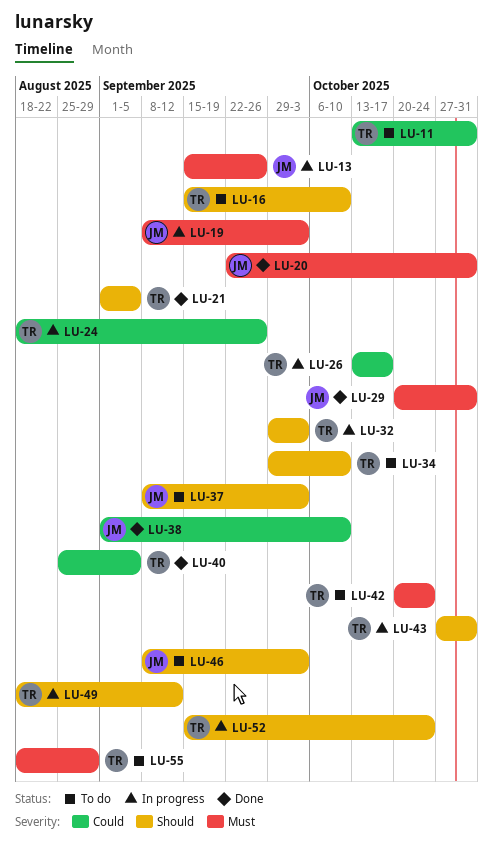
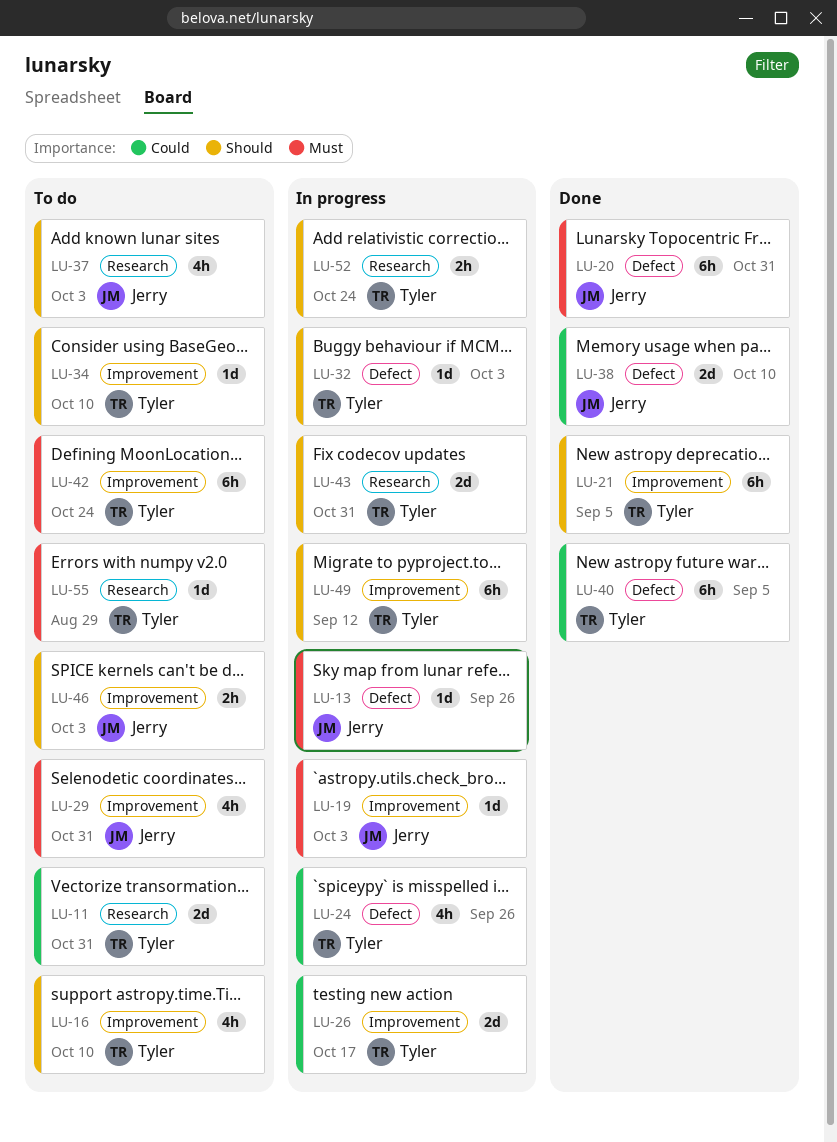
LU-29, status: Done -> To do

